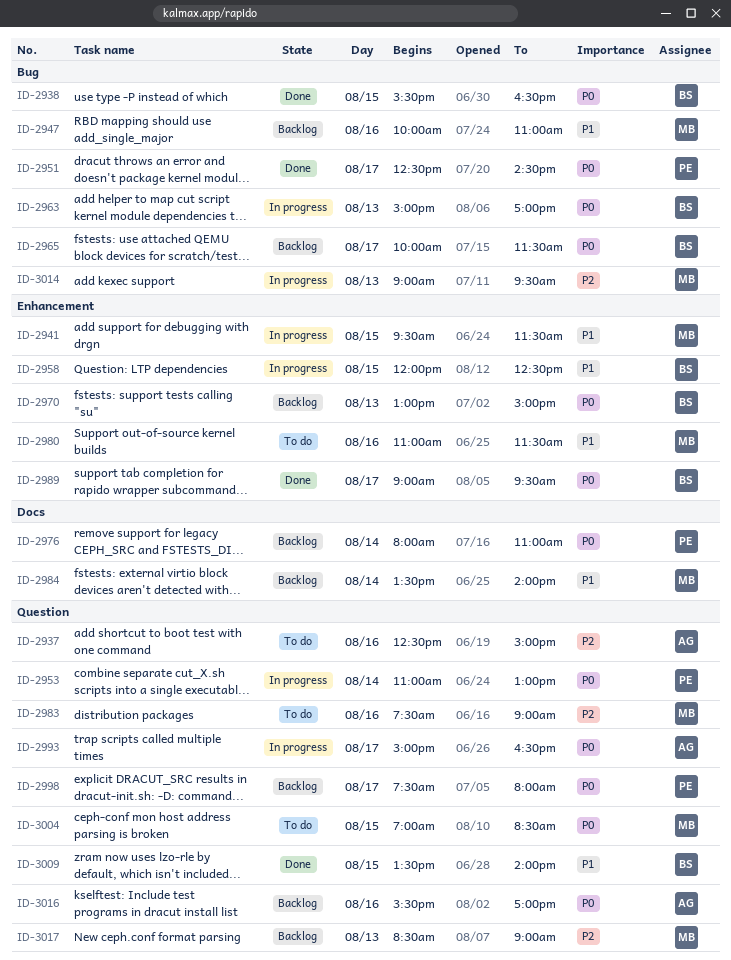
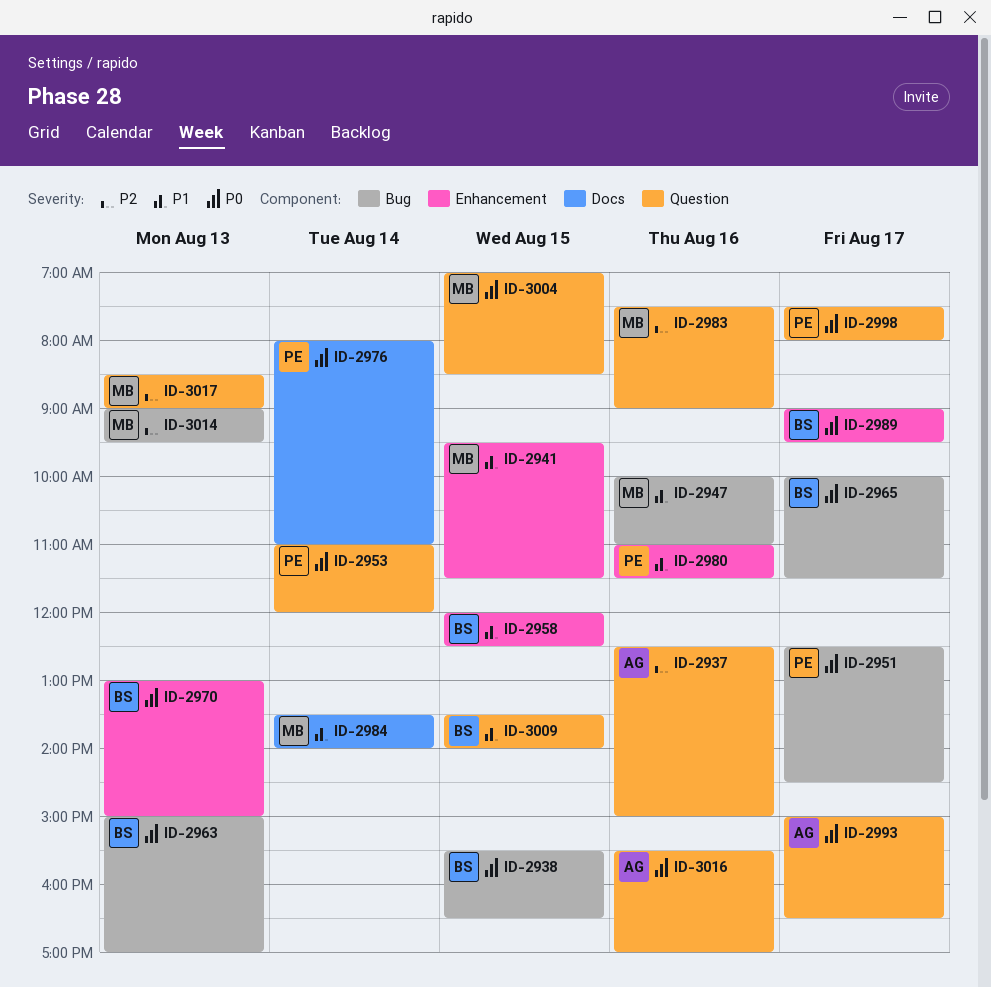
ID-2953, ends: 13:00 -> 12:00
ID-2980, owner: MB -> PE

